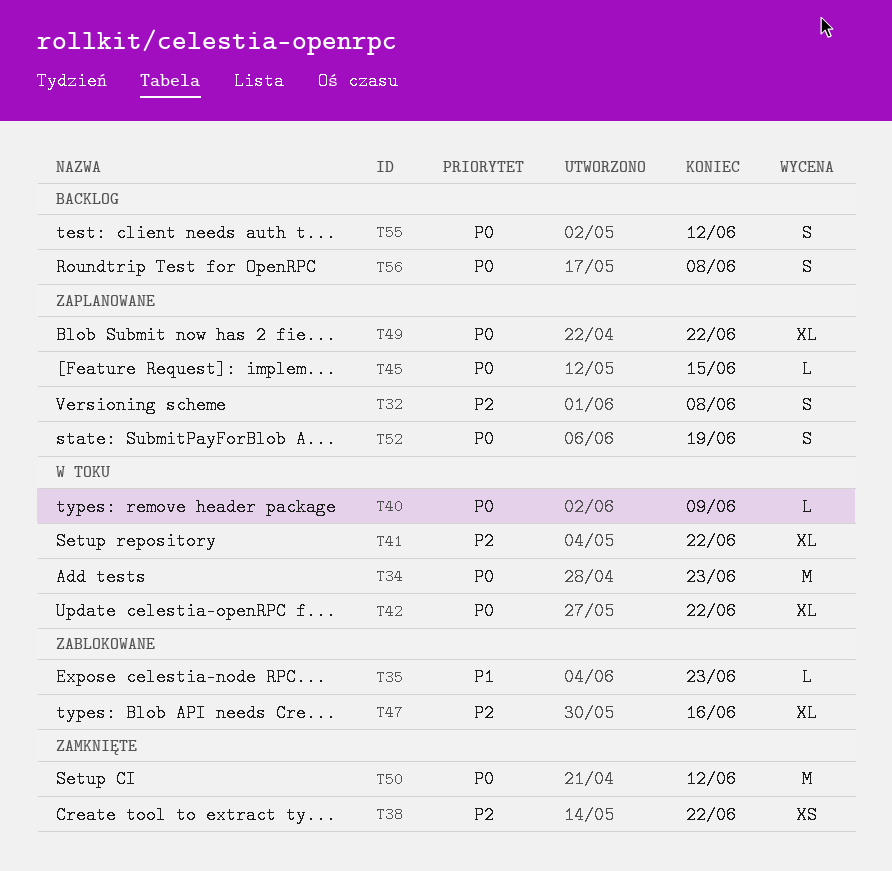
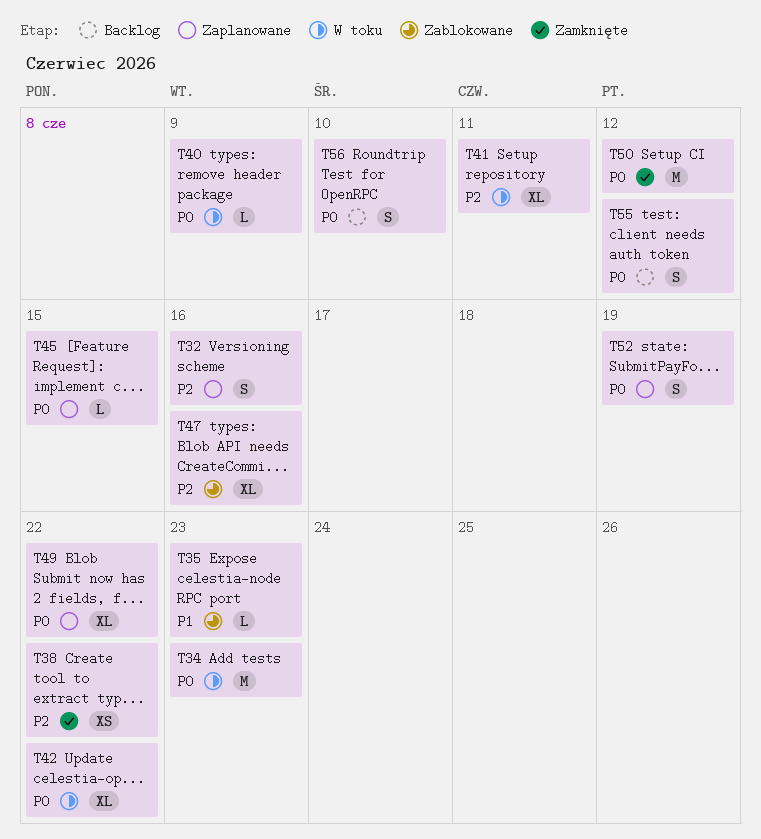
T32, due: Jun 8 -> Jun 16
T41, due: Jun 22 -> Jun 11
T56, due: Jun 8 -> Jun 10

